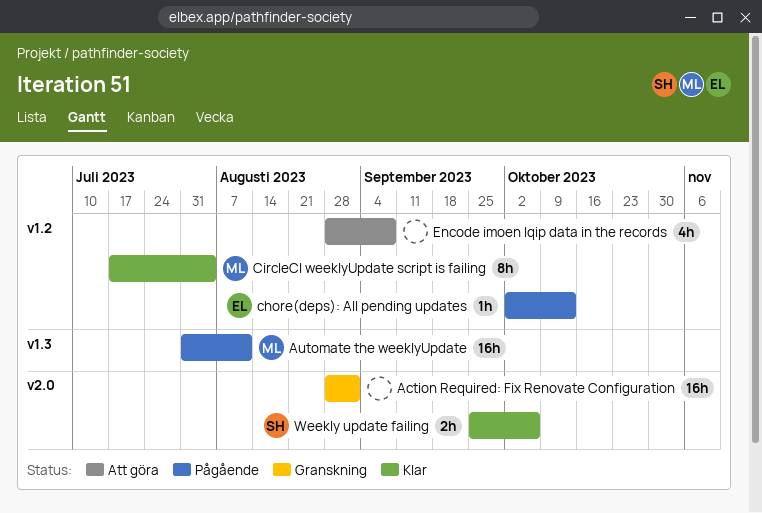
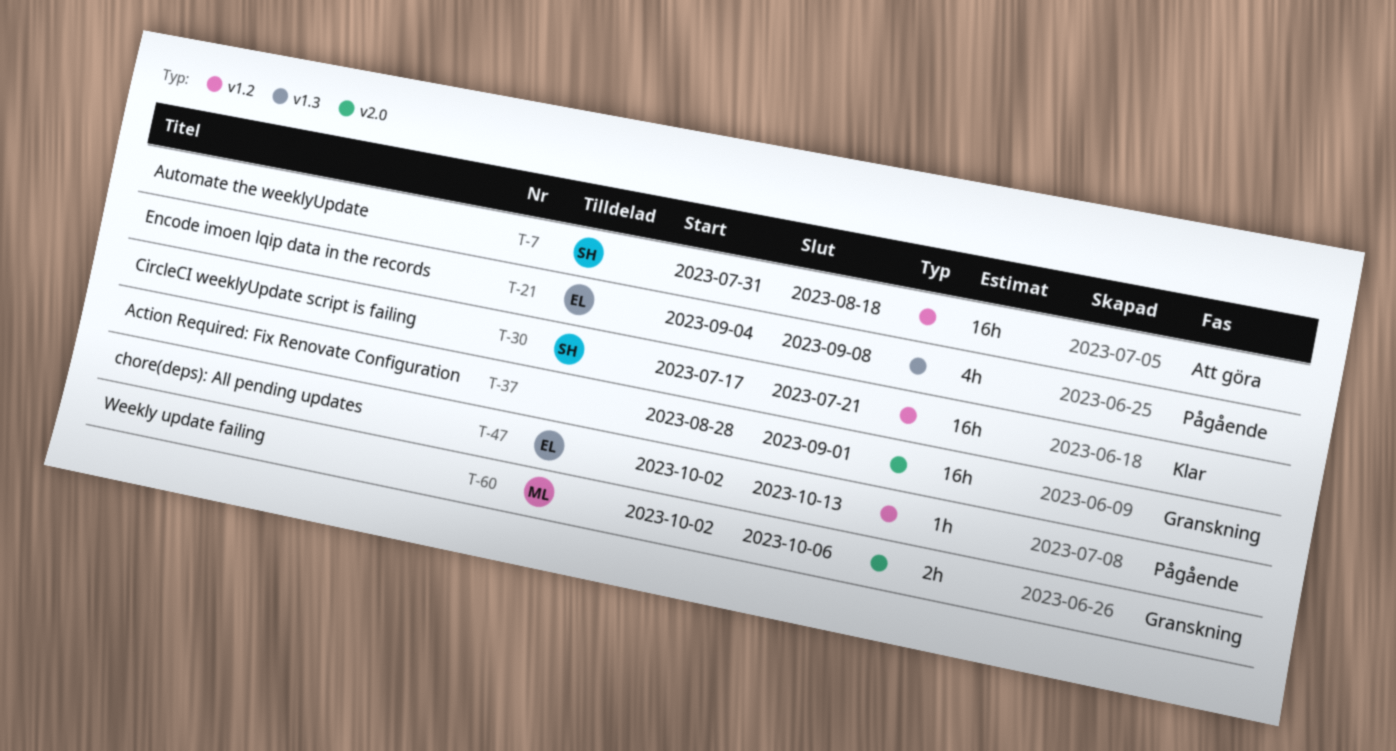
Automate the weeklyUpdate, status: Pågående -> Att göra
Automate the weeklyUpdate, owner: ML -> SH
Automate the weeklyUpdate, label: v1.3 -> v1.2
Automate the weeklyUpdate, due: Aug 11 -> Aug 18
CircleCI weeklyUpdate script is failing, owner: ML -> SH
CircleCI weeklyUpdate script is failing, estimate: 8h -> 16h
CircleCI weeklyUpdate script is failing, due: Aug 4 -> Jul 21
Encode imoen lqip data in the records, status: Att göra -> Pågående
Encode imoen lqip data in the records, owner: none -> EL
Encode imoen lqip data in the records, label: v1.2 -> v1.3
Encode imoen lqip data in the records, start: Aug 28 -> Sep 4
Weekly update failing, status: Klar -> Granskning
Weekly update failing, owner: SH -> ML
Weekly update failing, start: Sep 25 -> Oct 2

